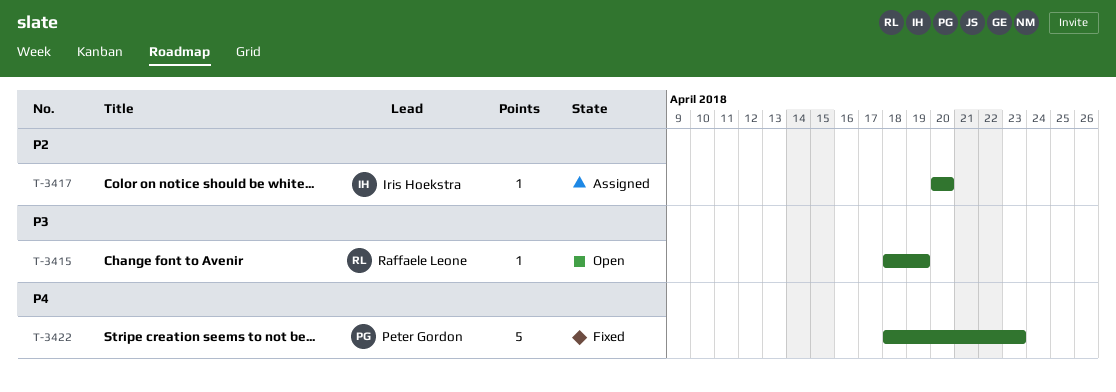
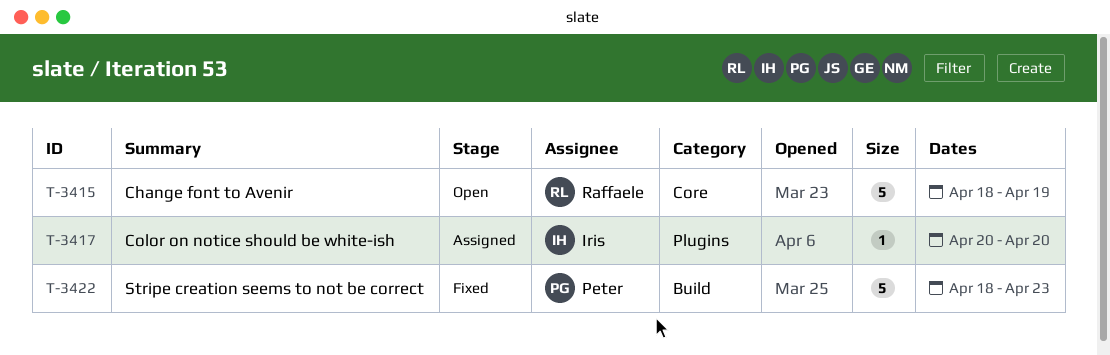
T-3415, estimate: 1 -> 5

